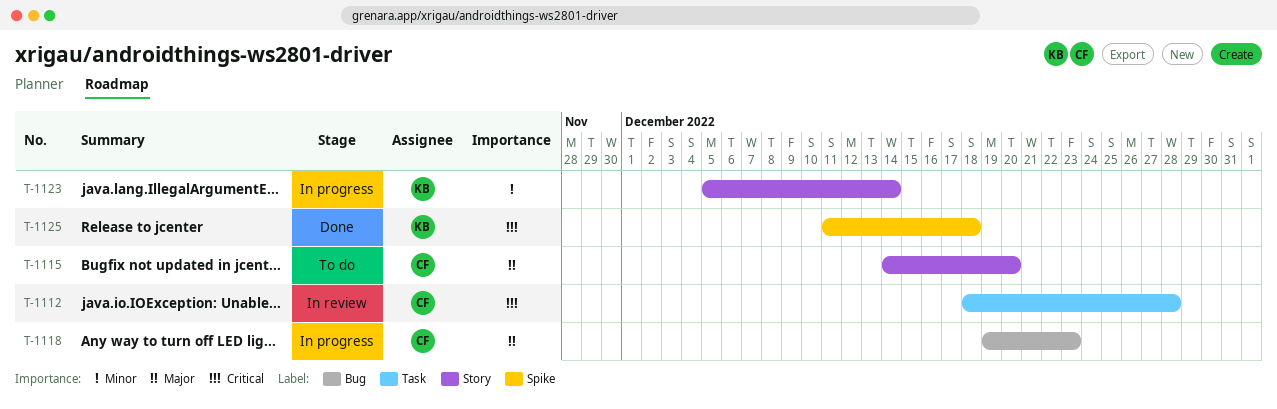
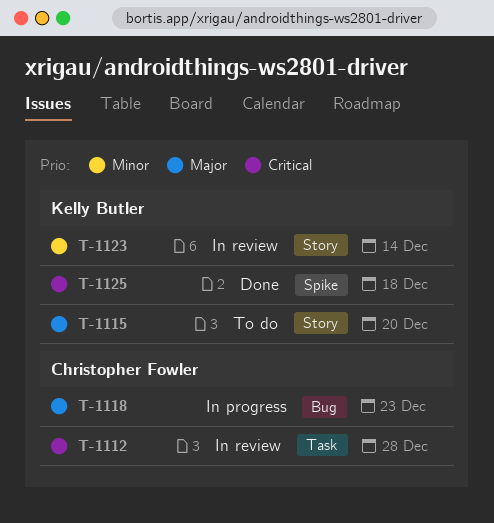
T-1115, owner: Christopher Fowler -> Kelly Butler
T-1123, status: In progress -> In review

